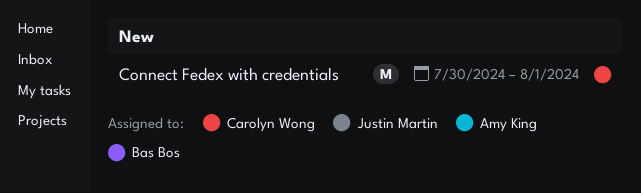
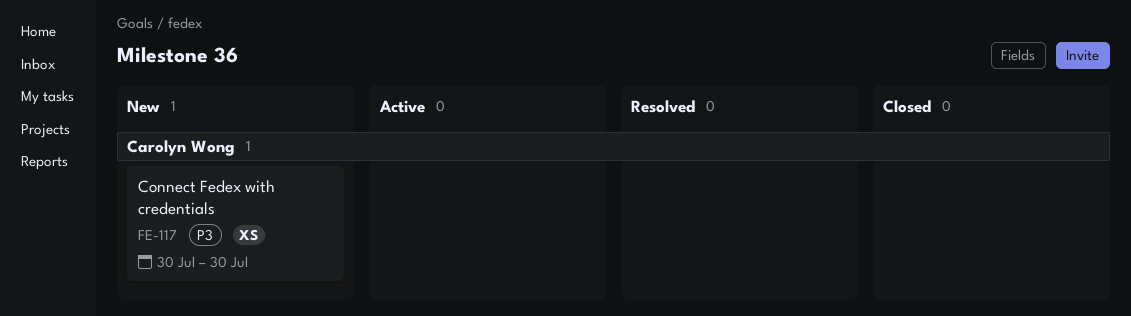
Connect Fedex with credentials, estimate: M -> XS
Connect Fedex with credentials, due: Aug 1 -> Jul 30

